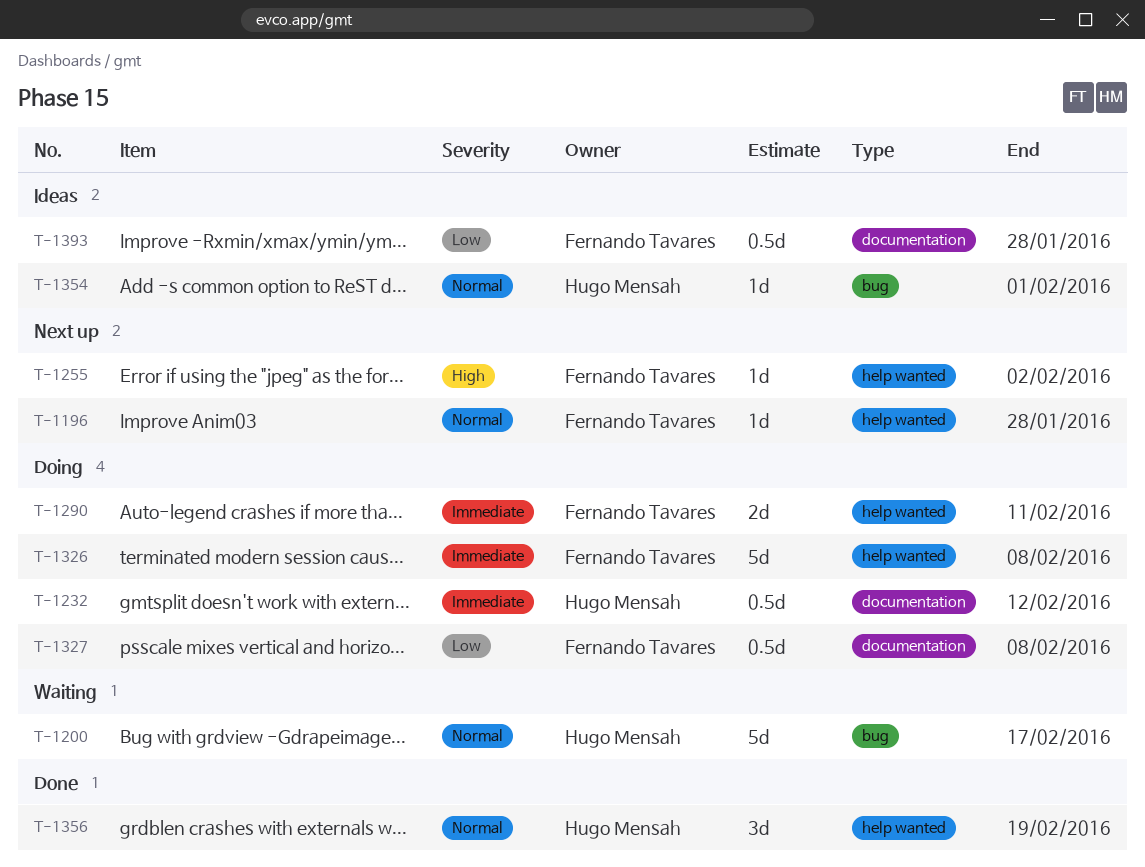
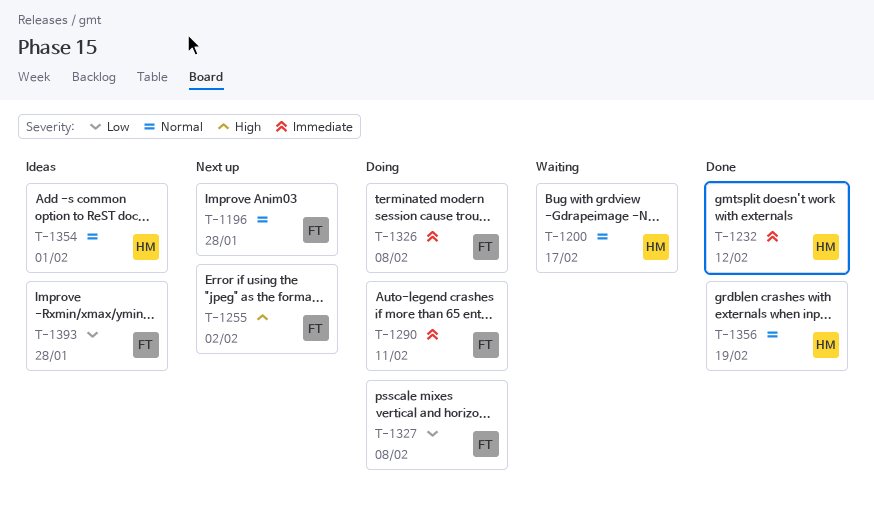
T-1232, status: Doing -> Done

